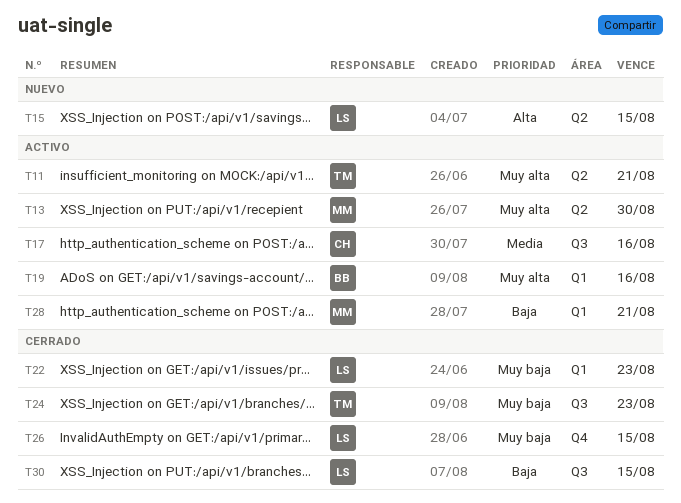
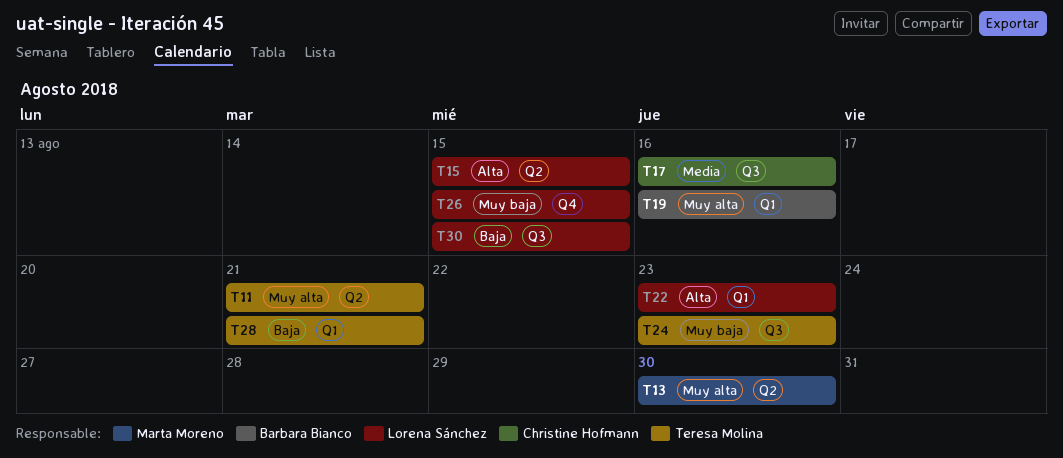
T22, priority: Muy baja -> Alta
T28, owner: Marta Moreno -> Teresa Molina

